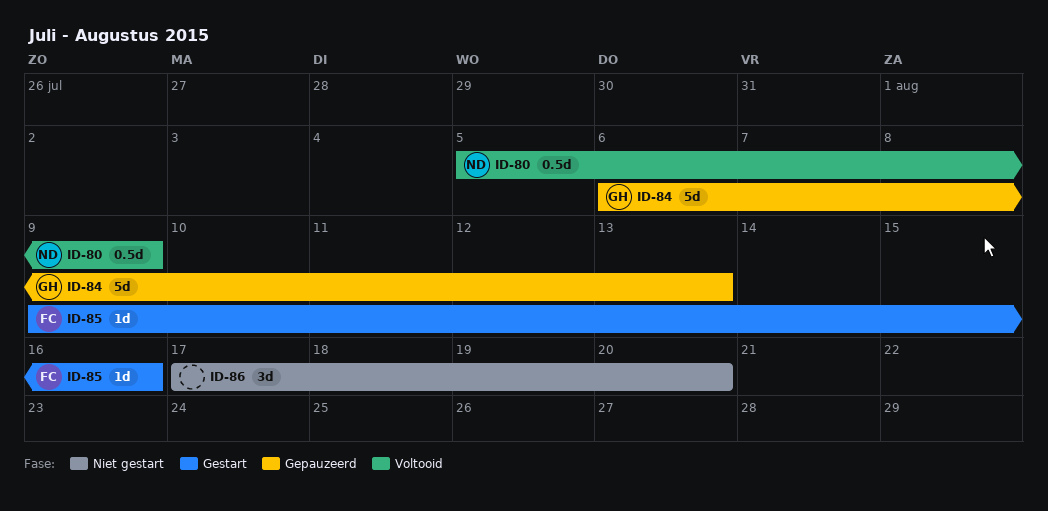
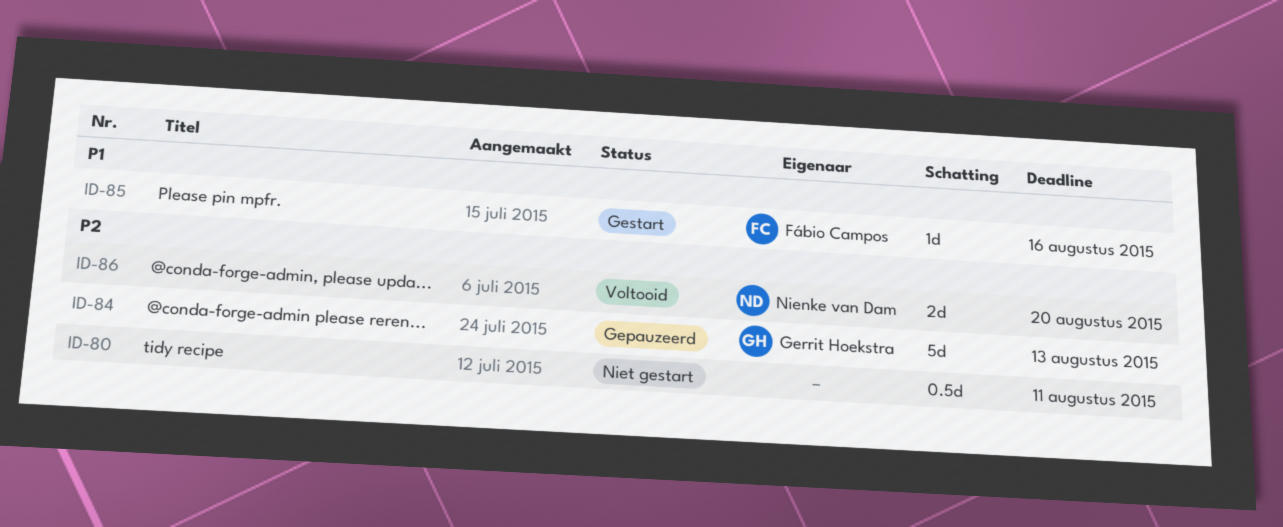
ID-80, status: Voltooid -> Niet gestart
ID-80, owner: Nienke van Dam -> none
ID-80, due: Aug 9 -> Aug 11
ID-86, status: Niet gestart -> Voltooid
ID-86, owner: none -> Nienke van Dam
ID-86, estimate: 3d -> 2d

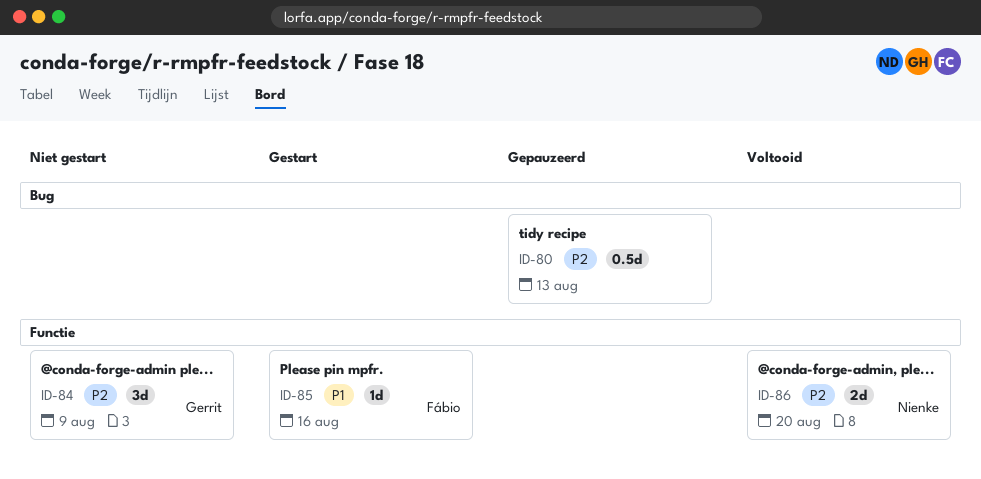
ID-80, status: Niet gestart -> Gepauzeerd
ID-80, due: Aug 11 -> Aug 13
ID-84, status: Gepauzeerd -> Niet gestart
ID-84, estimate: 5d -> 3d
ID-84, due: Aug 13 -> Aug 9

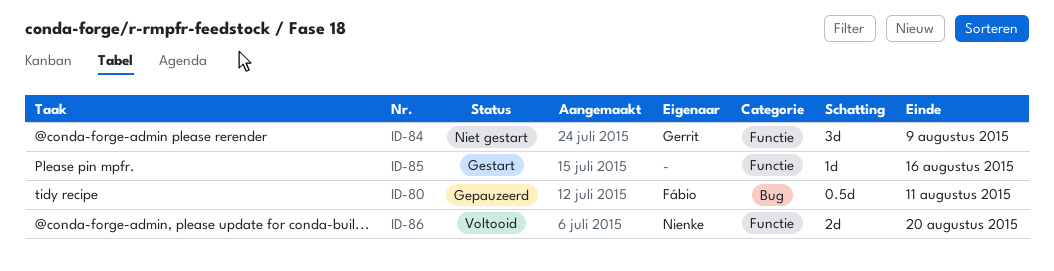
ID-80, owner: none -> Fábio
ID-80, due: Aug 13 -> Aug 11
ID-85, owner: Fábio -> none

